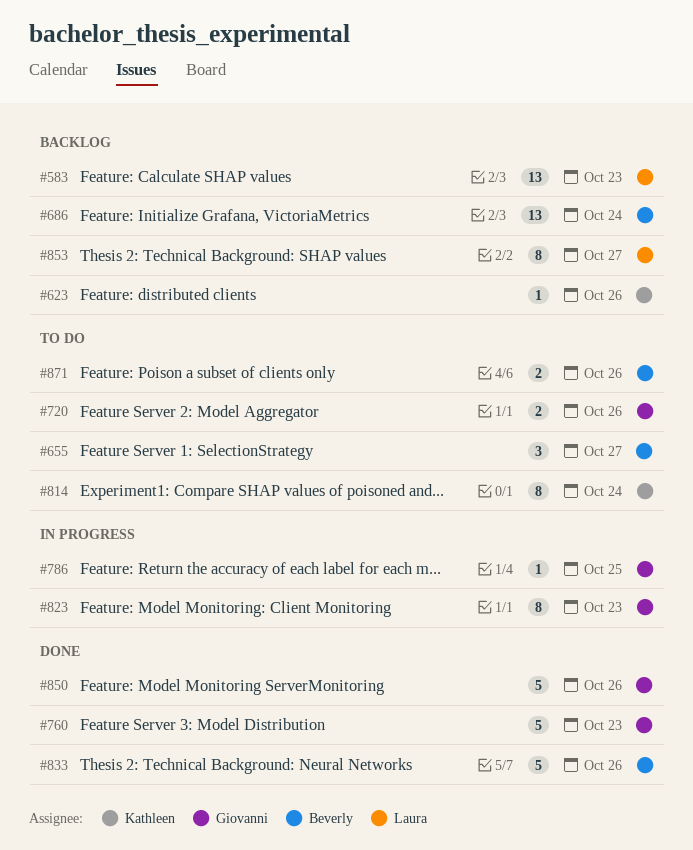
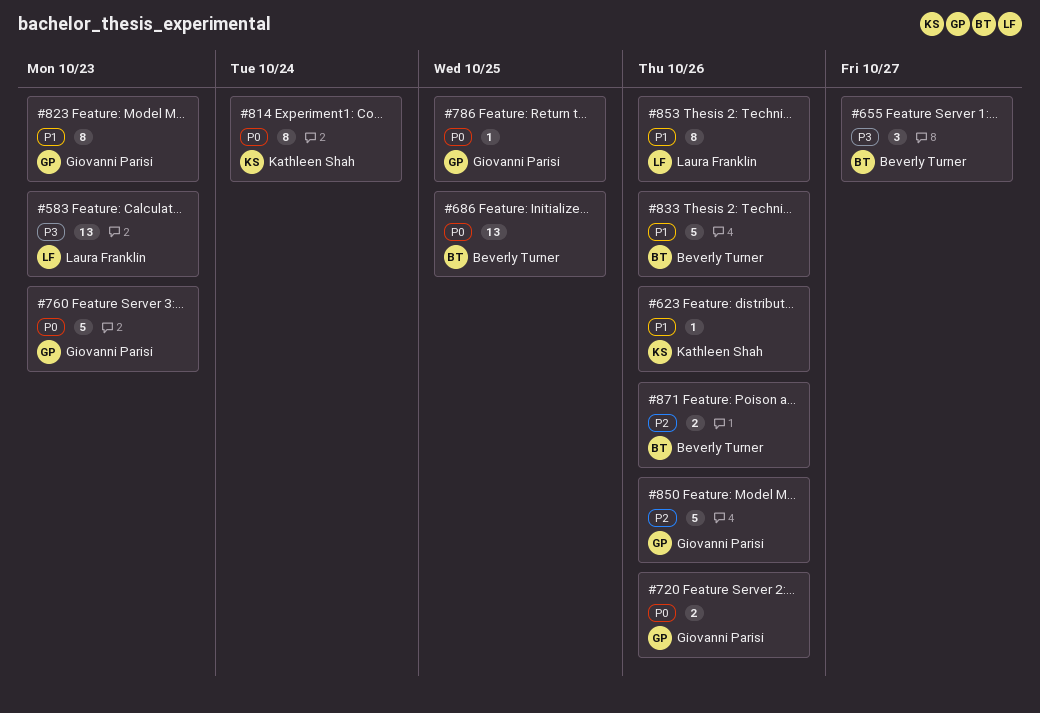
#686, due: Oct 24 -> Oct 25
#853, due: Oct 27 -> Oct 26

